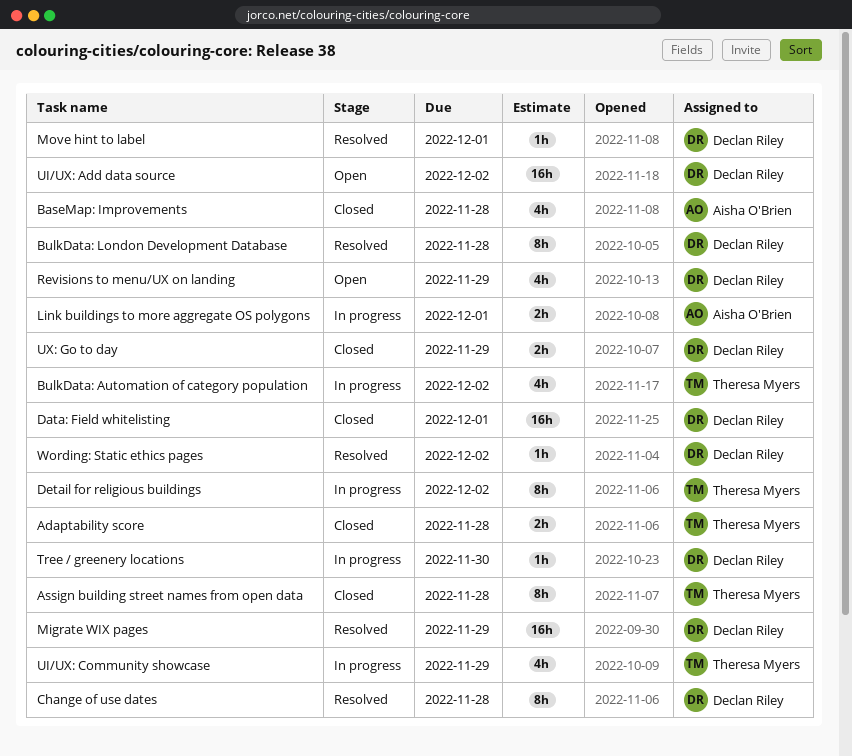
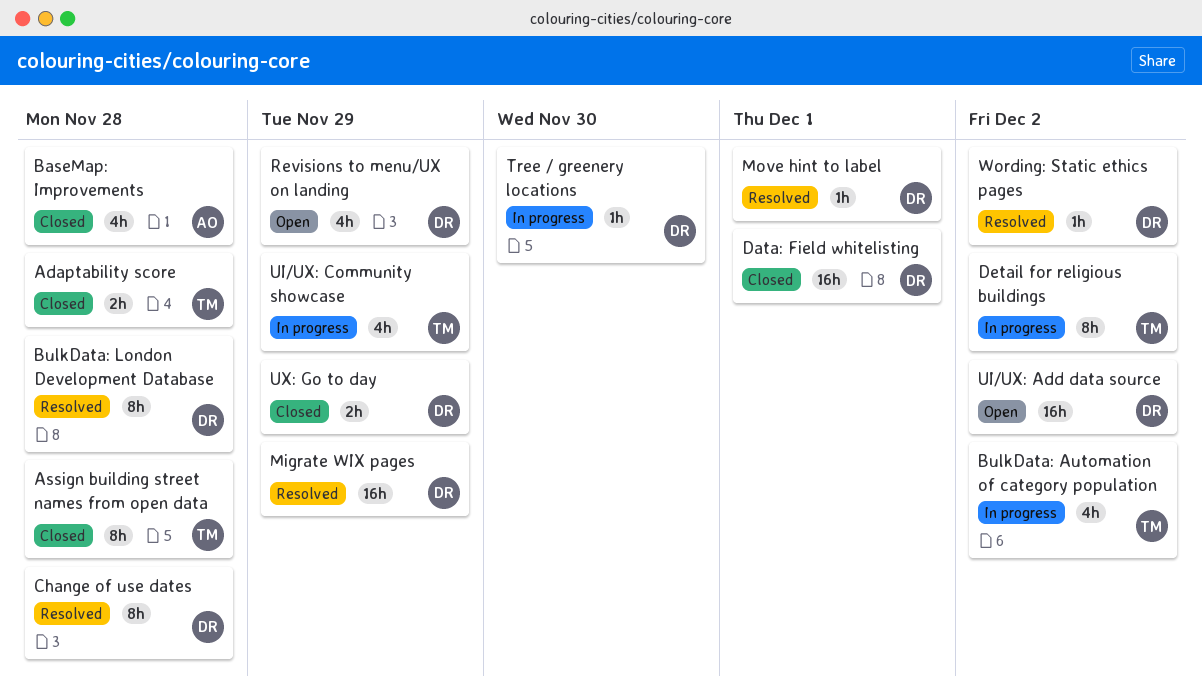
Link buildings to more aggregate OS polygons: present -> none

